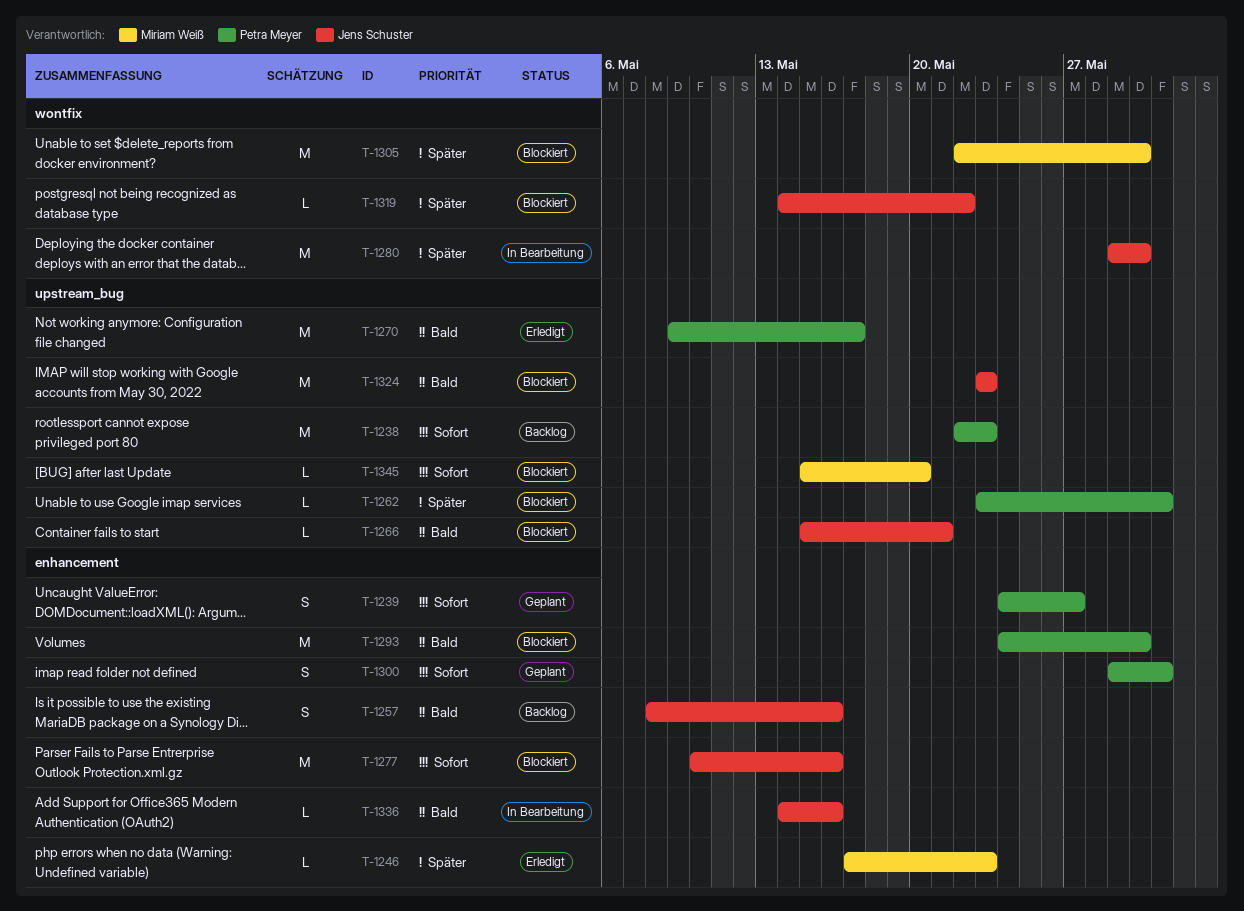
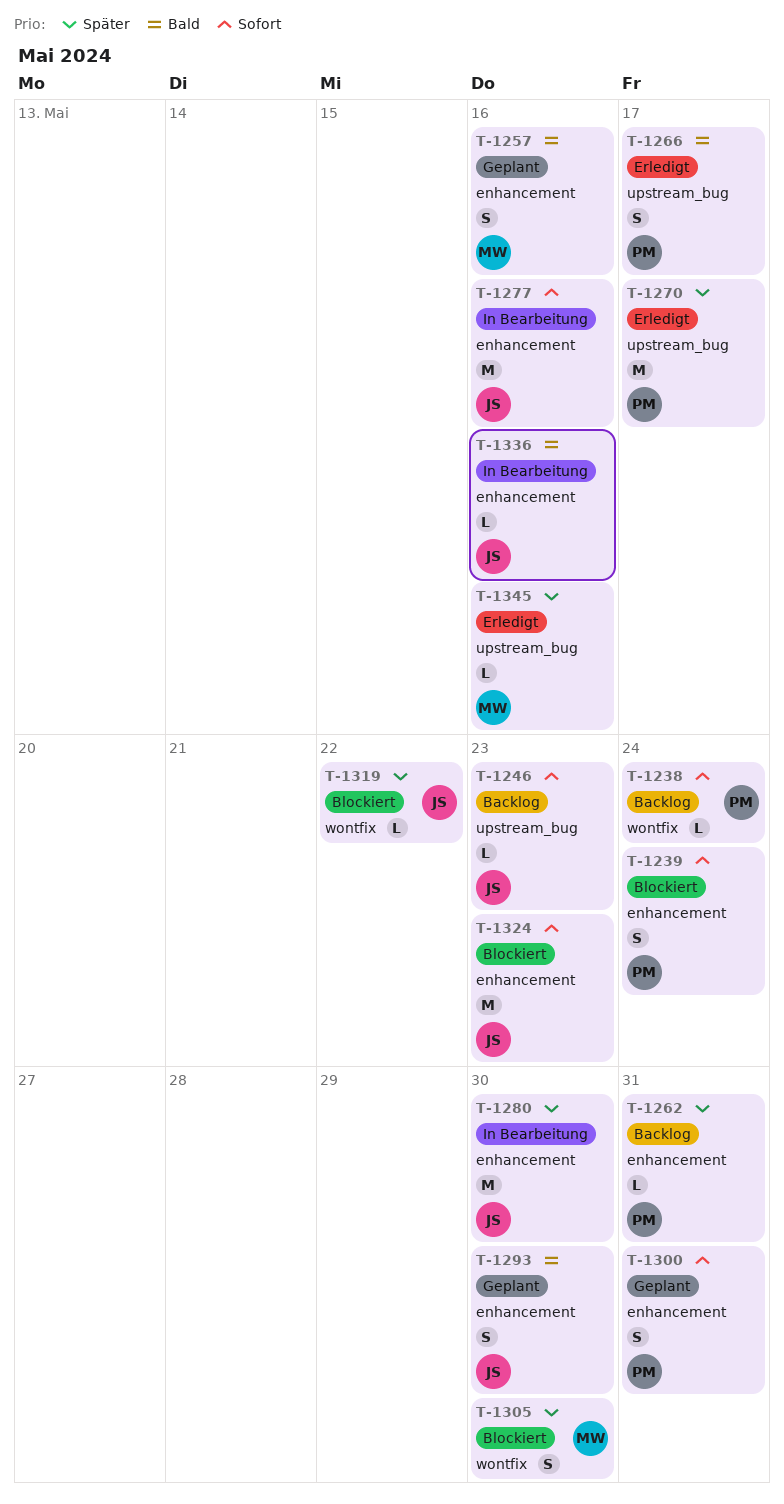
T-1238, label: upstream_bug -> wontfix
T-1238, estimate: M -> L
T-1238, due: May 23 -> May 24
T-1239, status: Geplant -> Blockiert
T-1239, due: May 27 -> May 24
T-1246, status: Erledigt -> Backlog
T-1246, owner: Miriam Weiß -> Jens Schuster
T-1246, priority: Später -> Sofort
T-1246, label: enhancement -> upstream_bug
T-1257, status: Backlog -> Geplant
T-1257, owner: Jens Schuster -> Miriam Weiß
T-1262, status: Blockiert -> Backlog
T-1262, label: upstream_bug -> enhancement
T-1266, status: Blockiert -> Erledigt
T-1266, owner: Jens Schuster -> Petra Meyer
T-1266, estimate: L -> S
T-1266, due: May 21 -> May 17
T-1270, priority: Bald -> Später
T-1277, status: Blockiert -> In Bearbeitung
T-1280, label: wontfix -> enhancement
T-1293, status: Blockiert -> Geplant
T-1293, owner: Petra Meyer -> Jens Schuster
T-1293, estimate: M -> S
T-1305, estimate: M -> S
T-1324, priority: Bald -> Sofort
T-1324, label: upstream_bug -> enhancement
T-1345, status: Blockiert -> Erledigt
T-1345, priority: Sofort -> Später
T-1345, due: May 20 -> May 16

